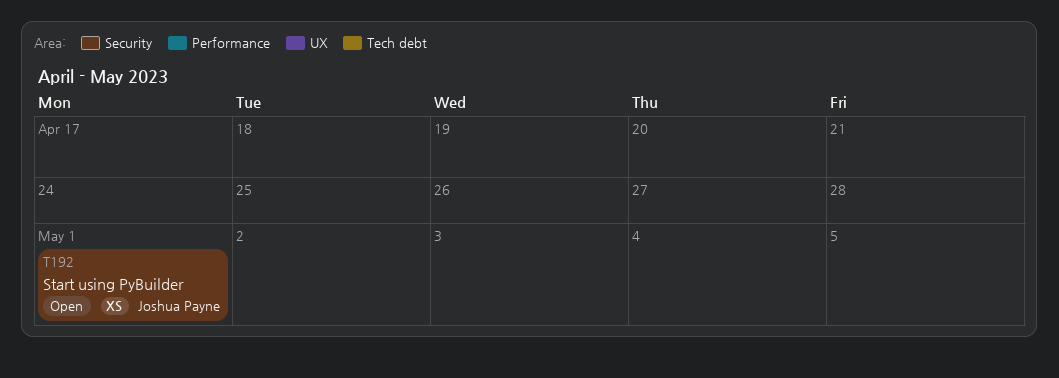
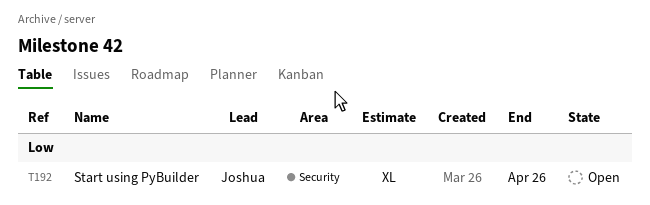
T192, estimate: XS -> XL
T192, due: May 1 -> Apr 26

